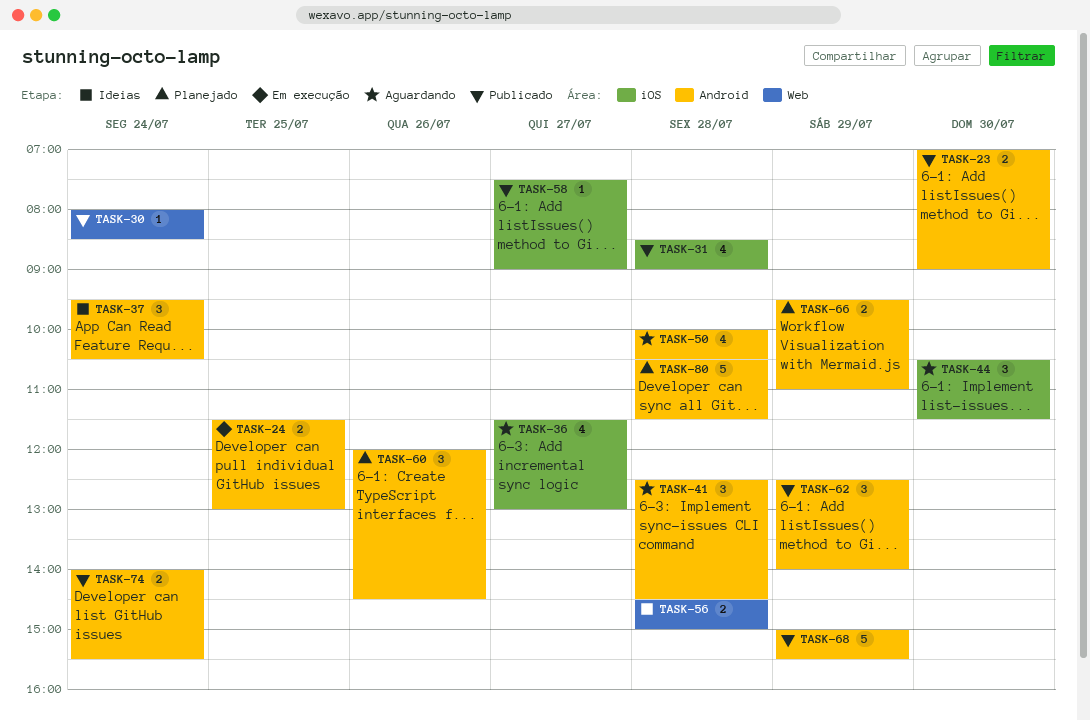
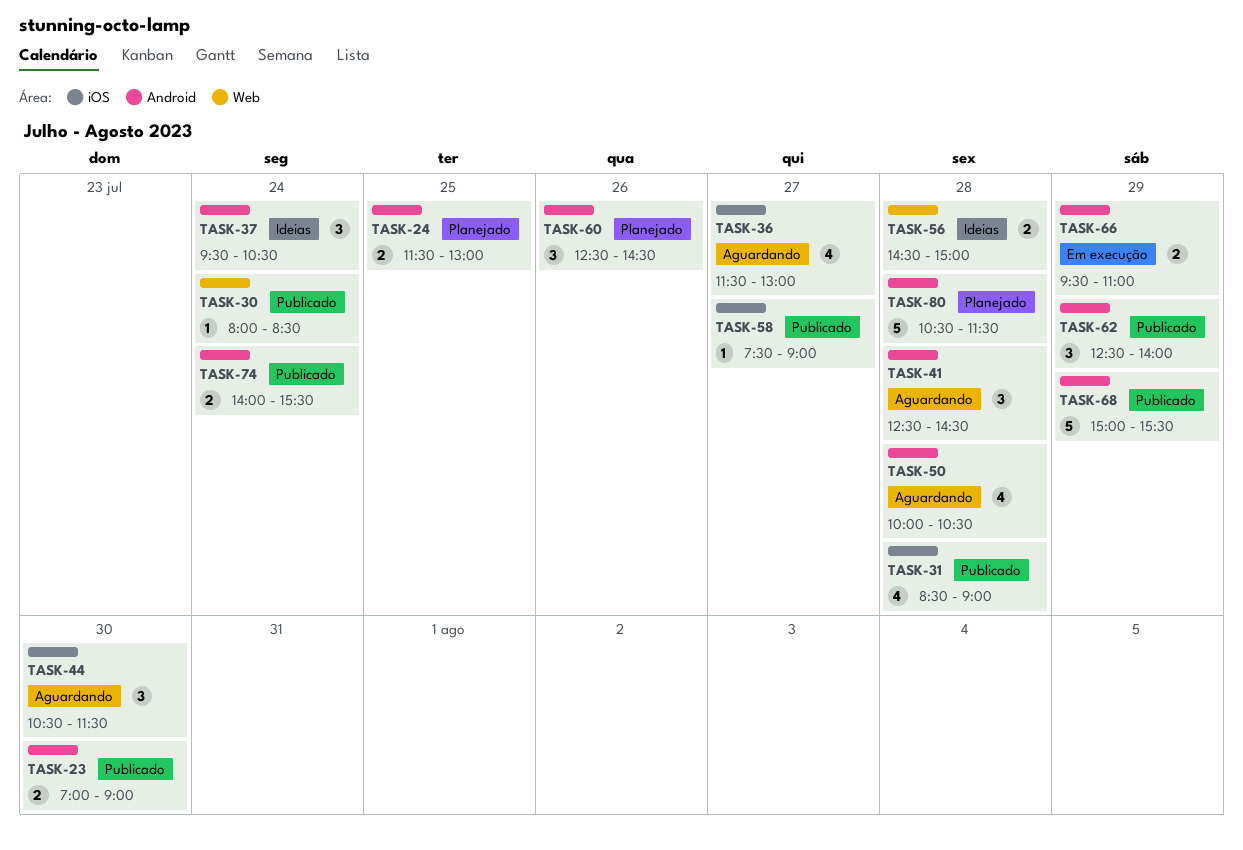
TASK-24, status: Em execução -> Planejado
TASK-60, begins: 12:00 -> 12:30
TASK-66, status: Planejado -> Em execução

